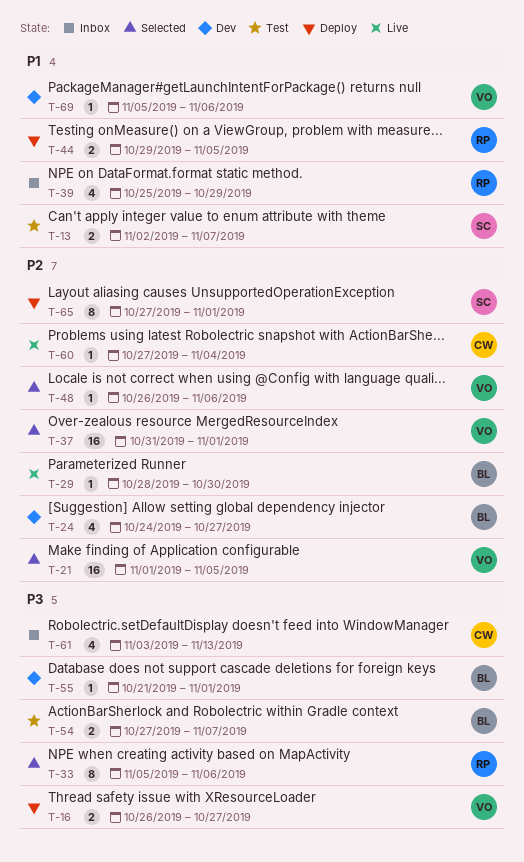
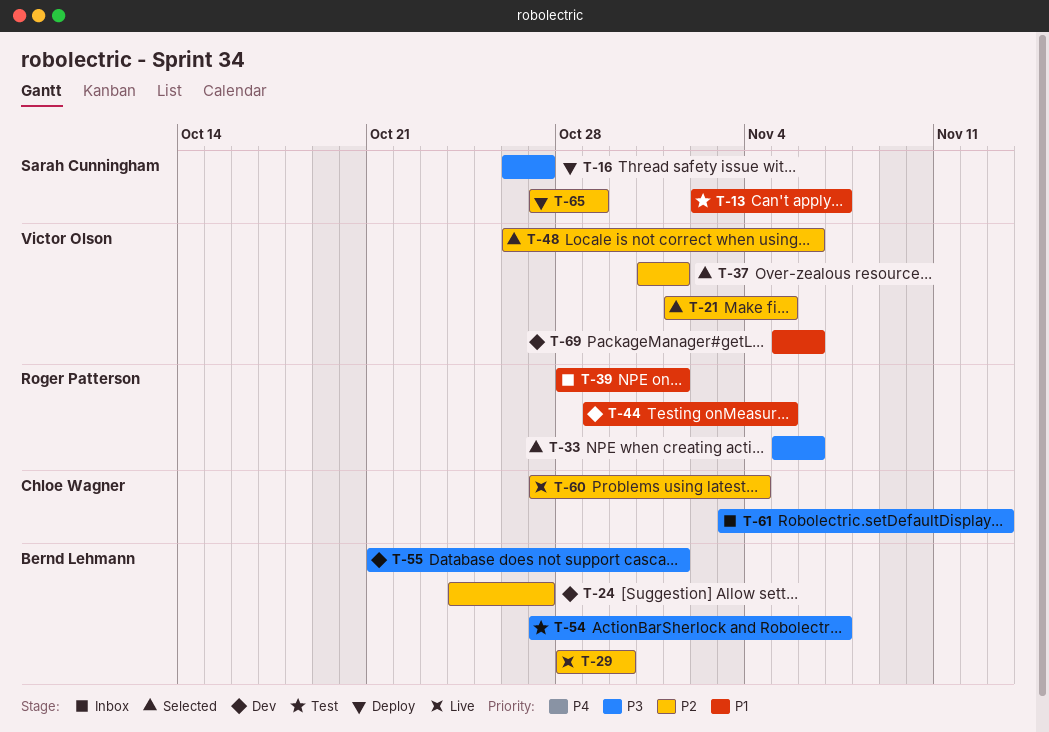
T-16, owner: Victor Olson -> Sarah Cunningham
T-39, start: Oct 25 -> Oct 28
T-39, due: Oct 29 -> Nov 1
T-44, status: Deploy -> Dev
T-65, due: Nov 1 -> Oct 29

